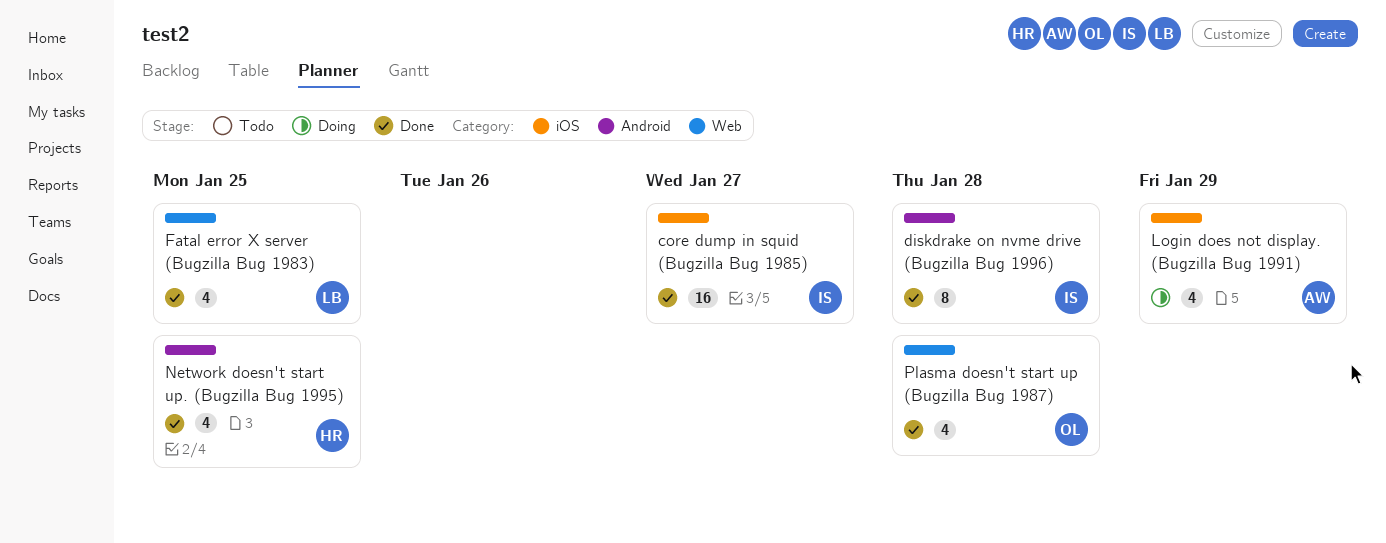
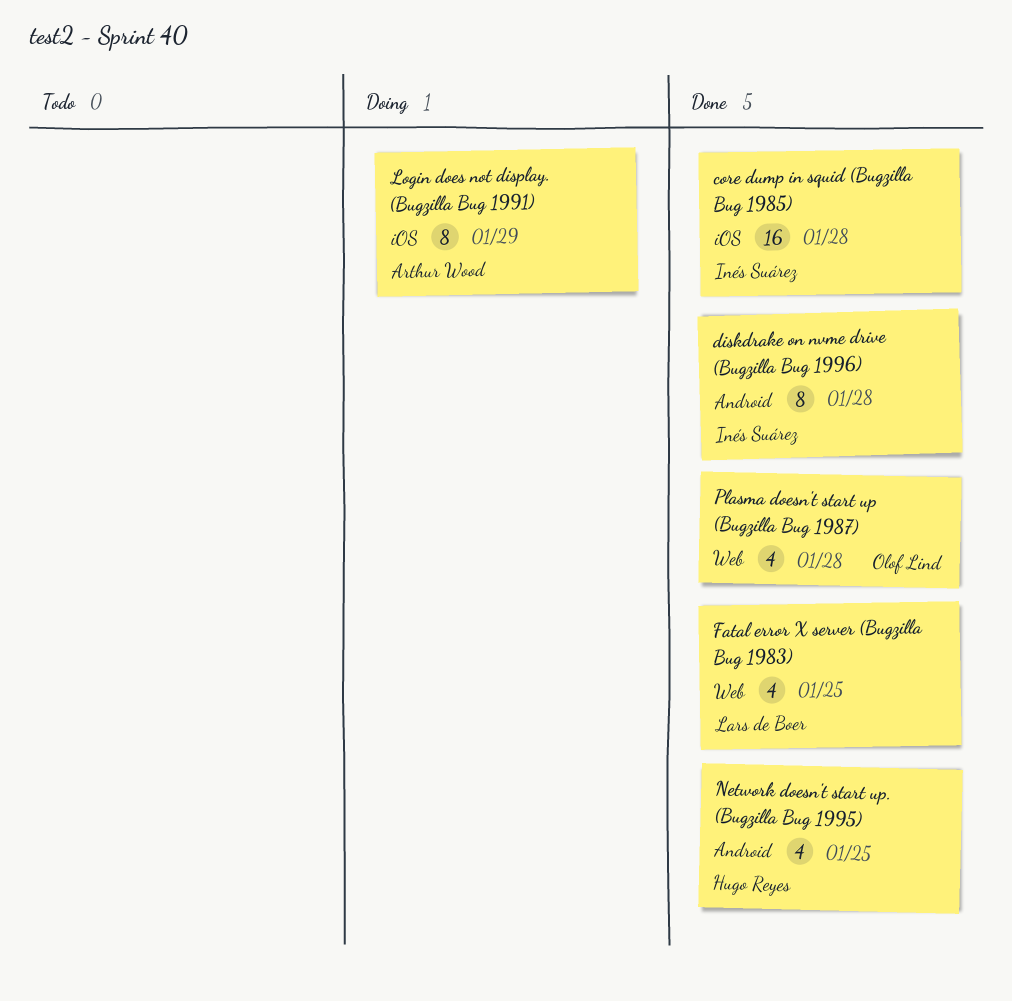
core dump in squid (Bugzilla Bug 1985), due: Jan 27 -> Jan 28
Login does not display. (Bugzilla Bug 1991), estimate: 4 -> 8

